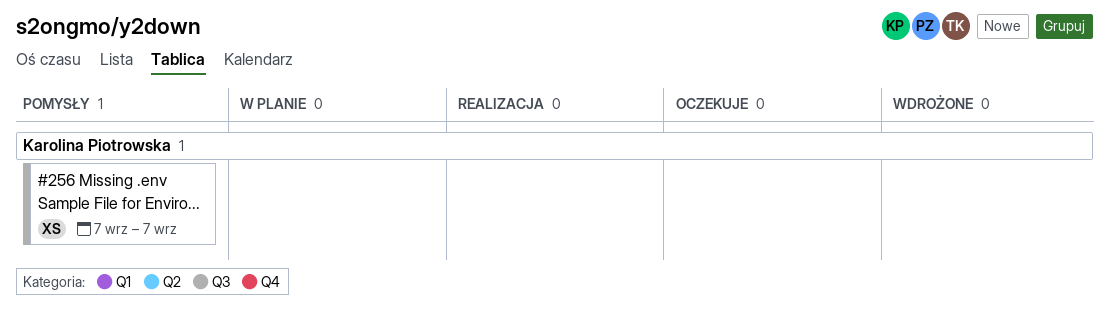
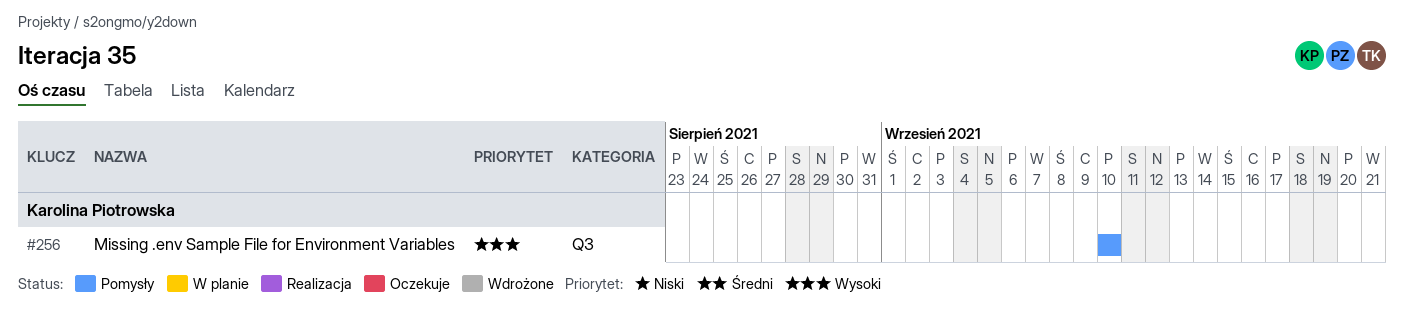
#256, start: Sep 7 -> Sep 10
#256, due: Sep 7 -> Sep 10

